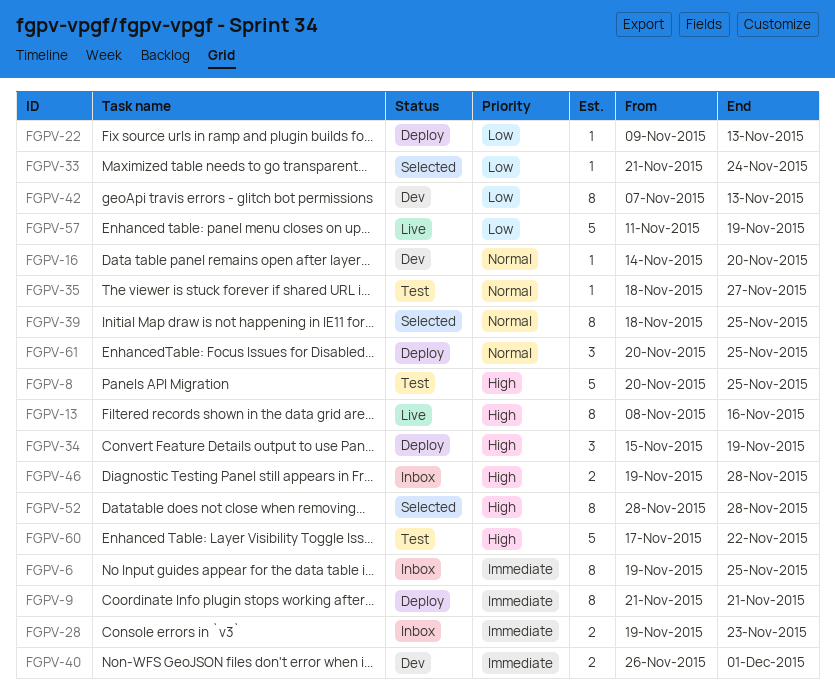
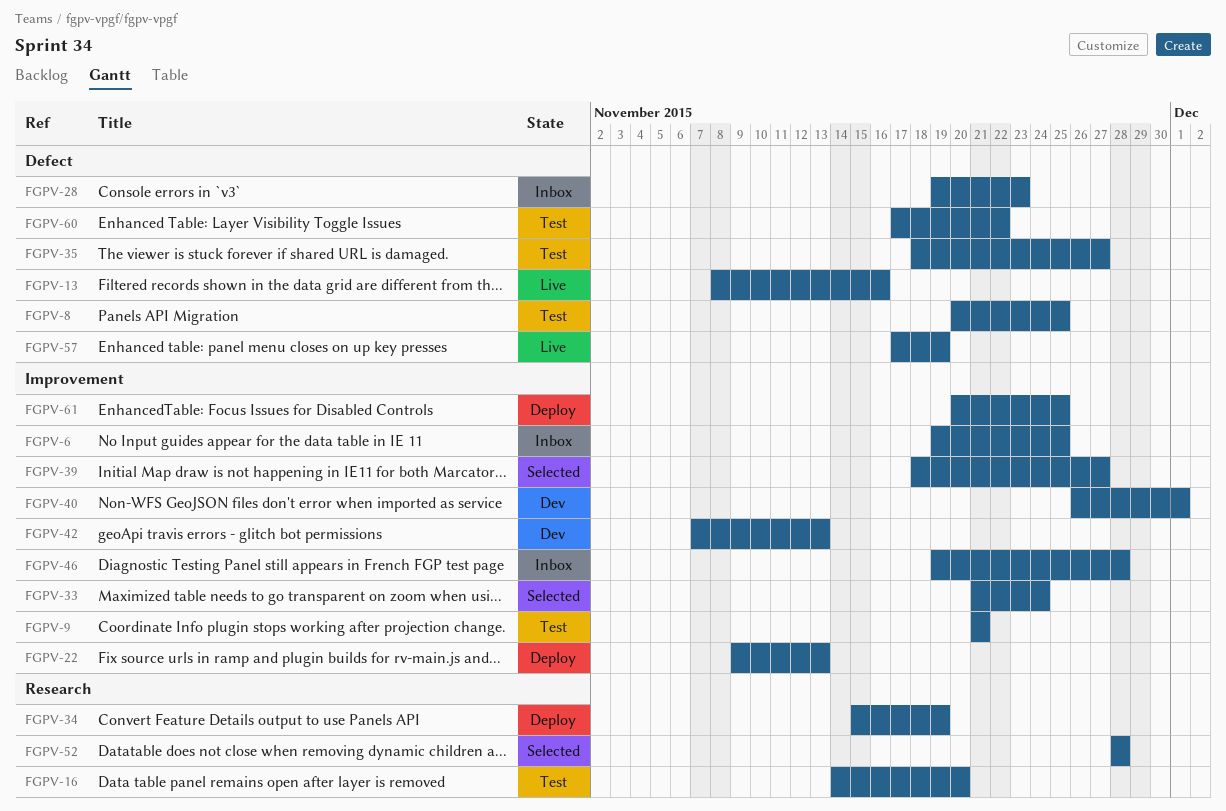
FGPV-9, status: Deploy -> Test
FGPV-16, status: Dev -> Test
FGPV-39, due: Nov 25 -> Nov 27
FGPV-57, start: Nov 11 -> Nov 17

